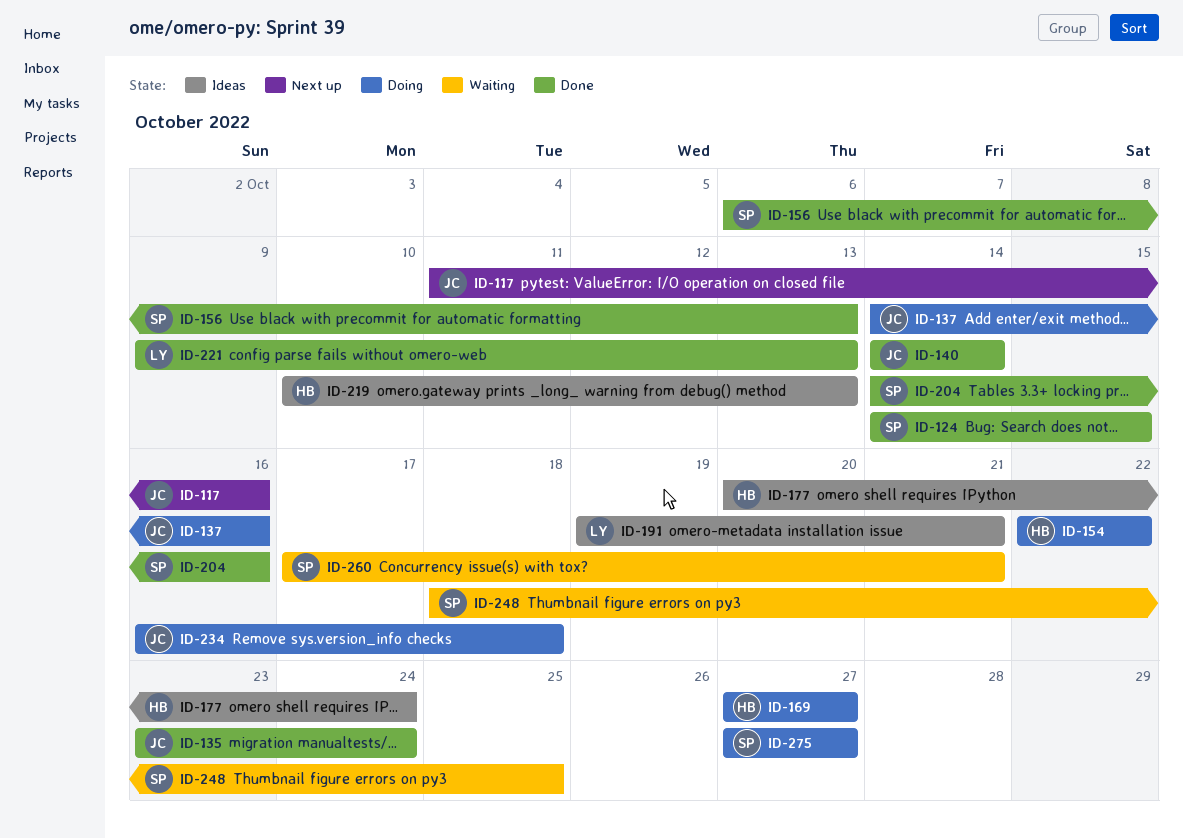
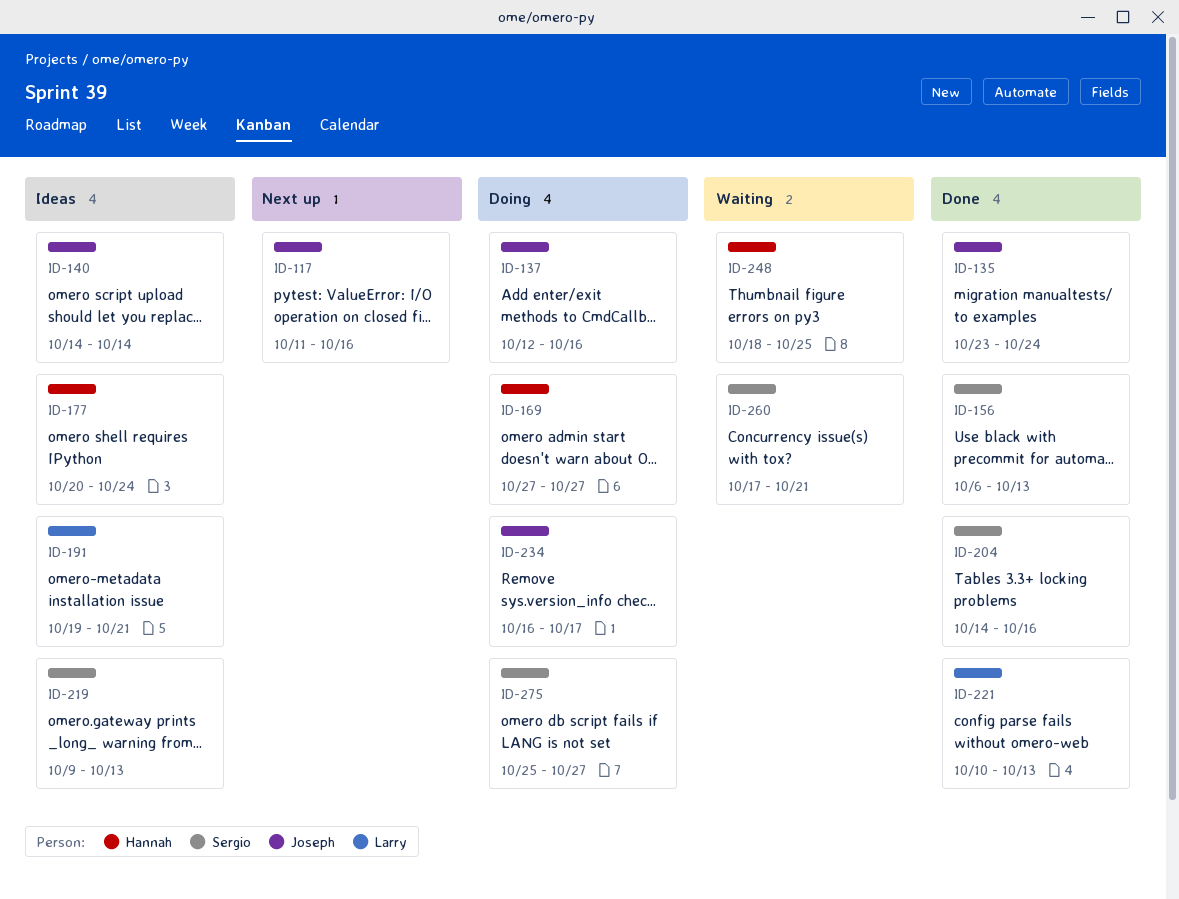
ID-124: present -> none
ID-137, start: Oct 14 -> Oct 12
ID-140, status: Done -> Ideas
ID-154: present -> none
ID-219, owner: Hannah -> Sergio
ID-219, start: Oct 10 -> Oct 9
ID-221, start: Oct 9 -> Oct 10
ID-234, due: Oct 18 -> Oct 17
ID-248, owner: Sergio -> Hannah
ID-275, start: Oct 27 -> Oct 25

